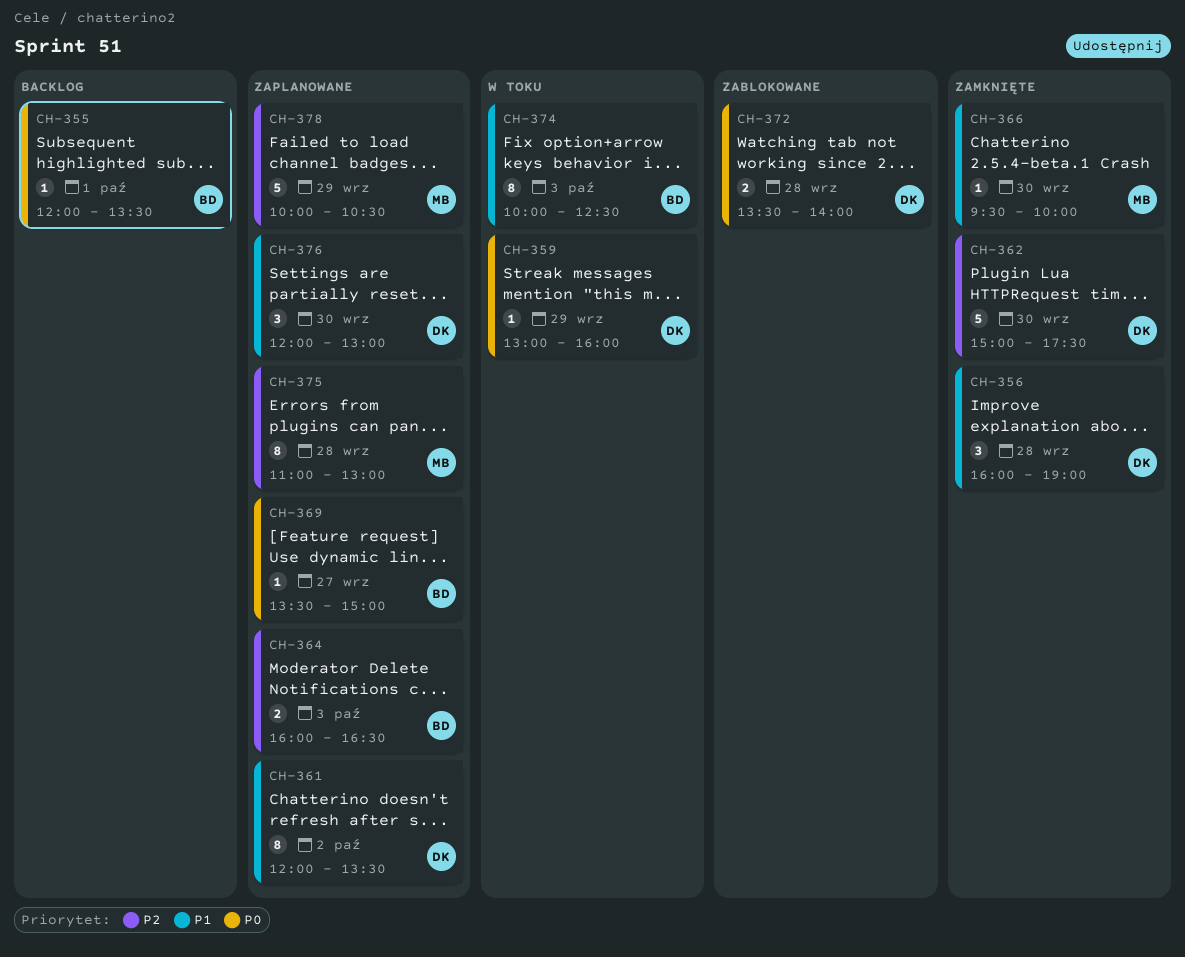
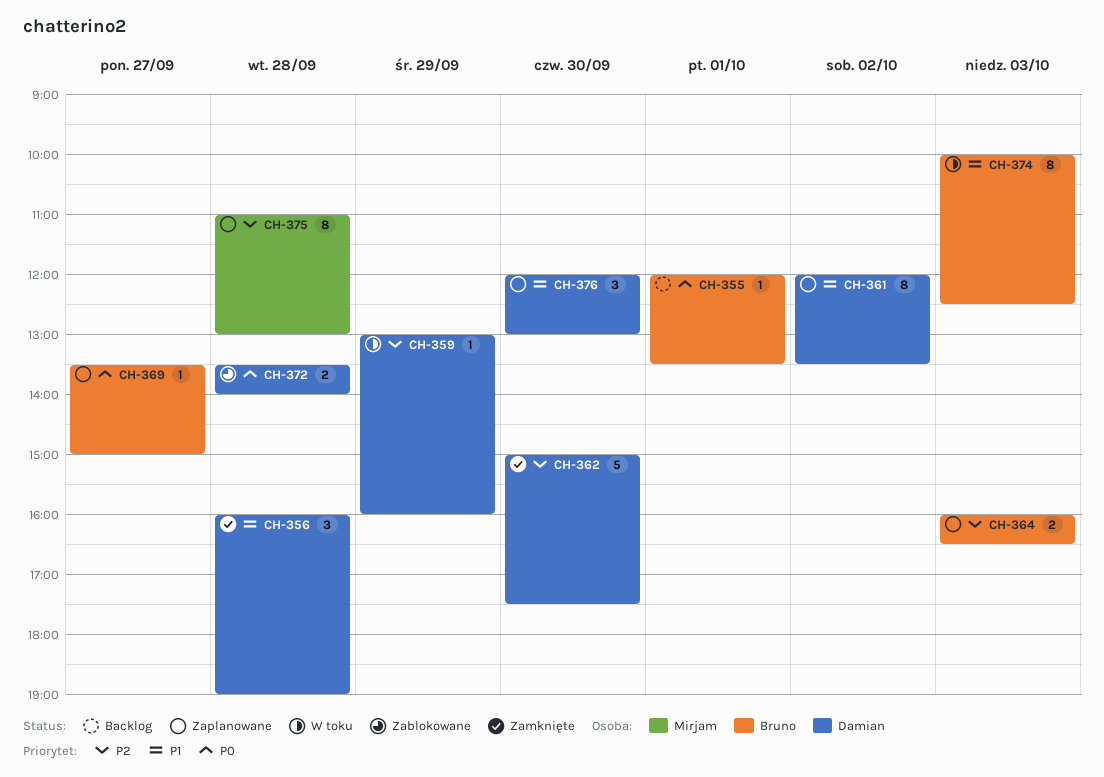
CH-359, priority: P0 -> P2
CH-366: present -> none
CH-378: present -> none

